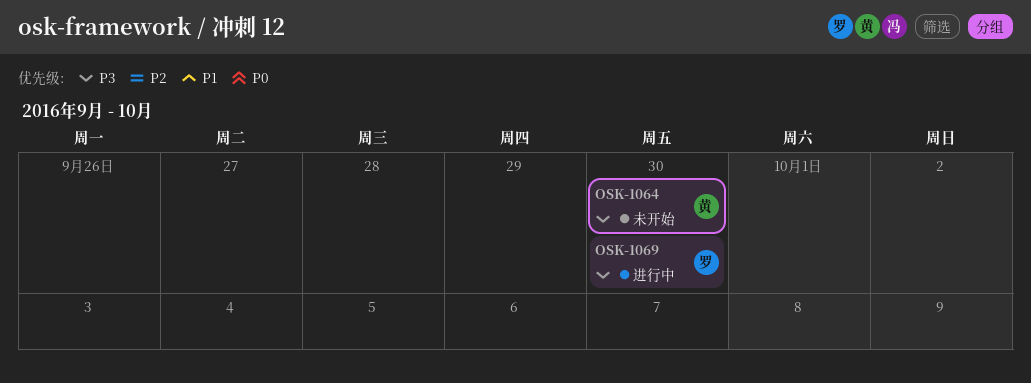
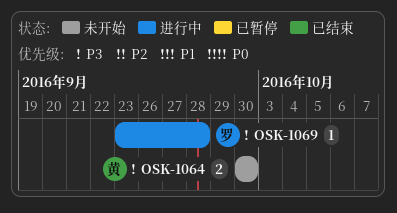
OSK-1069, due: Sep 30 -> Sep 28

